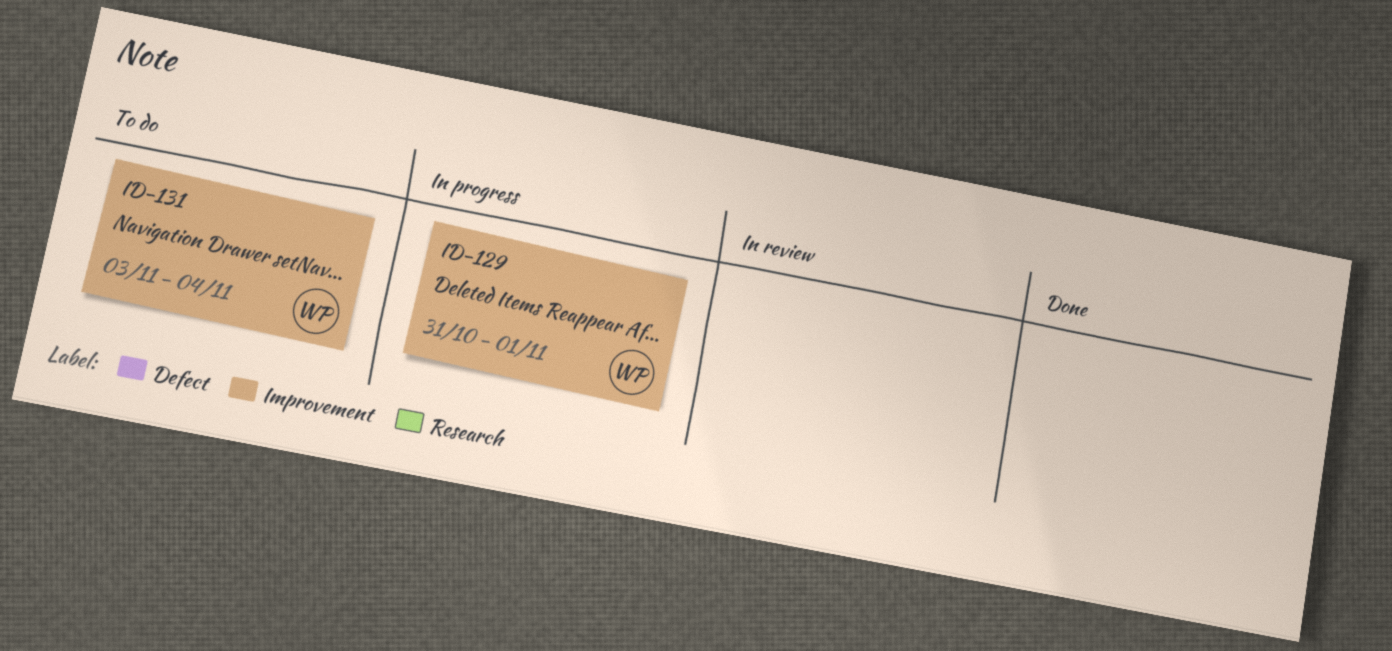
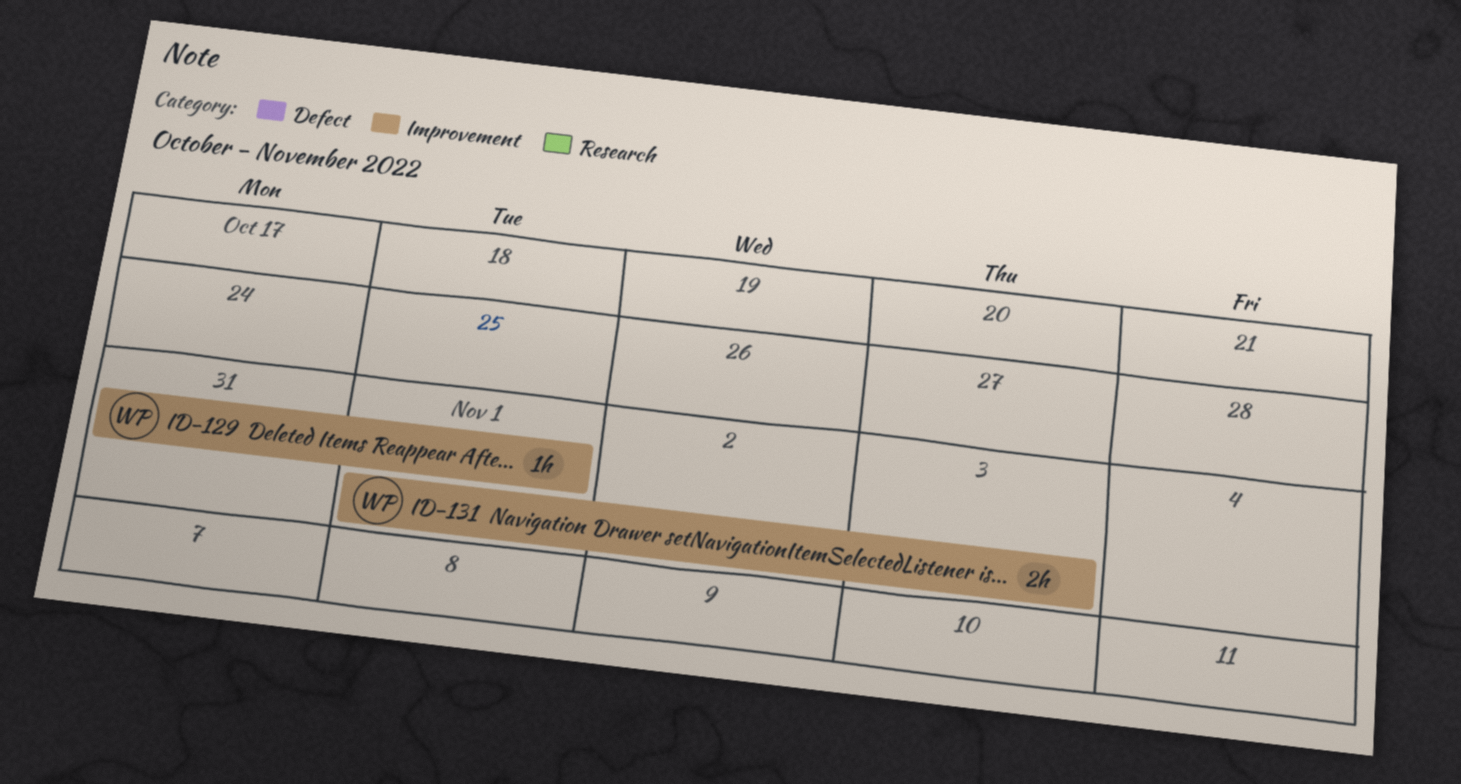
ID-131, start: Nov 3 -> Nov 1
ID-131, due: Nov 4 -> Nov 3

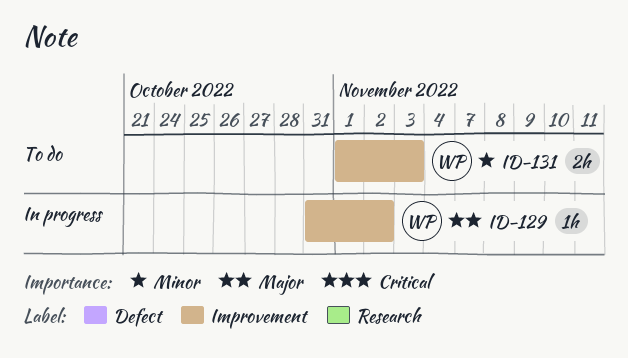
ID-129, due: Nov 1 -> Nov 2

